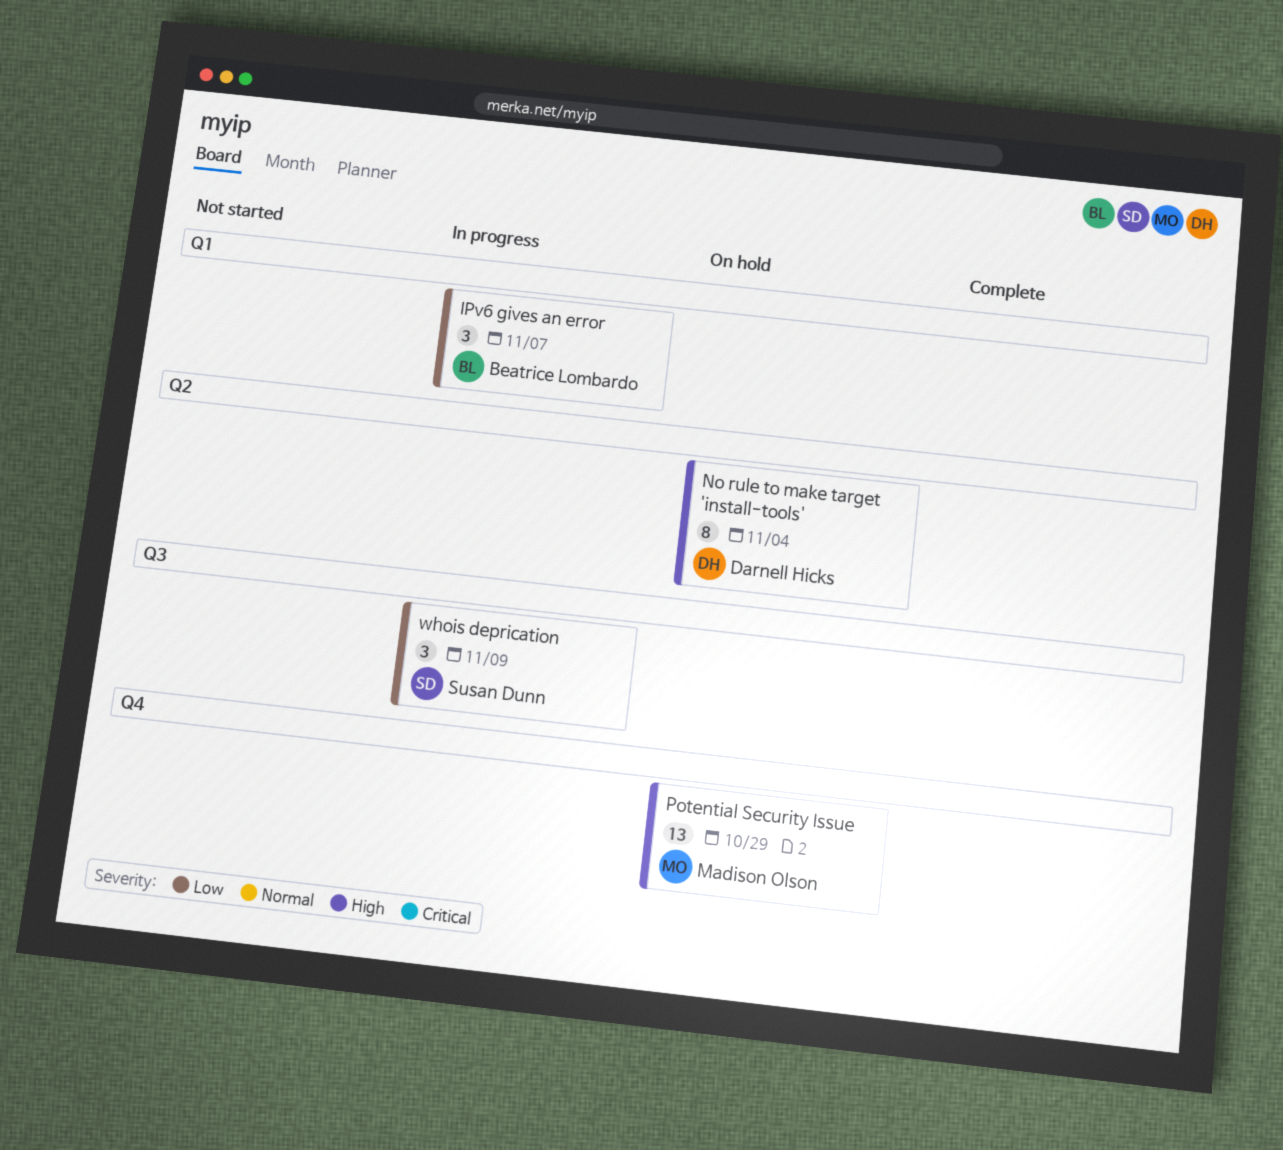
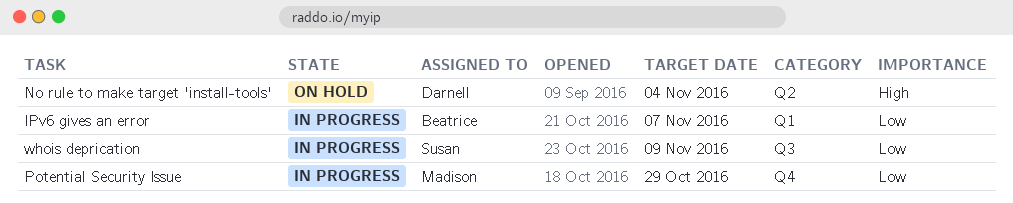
Potential Security Issue, status: On hold -> In progress
Potential Security Issue, priority: High -> Low

